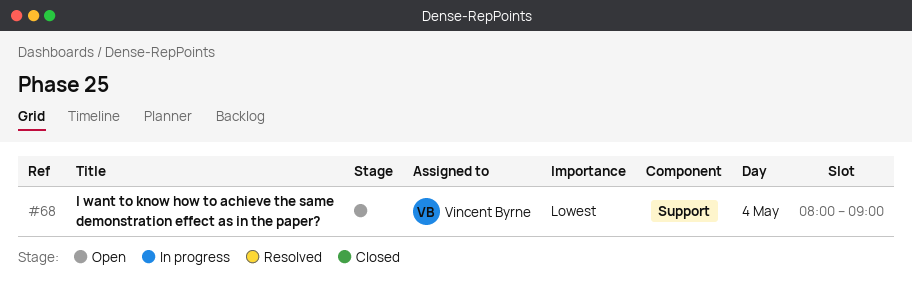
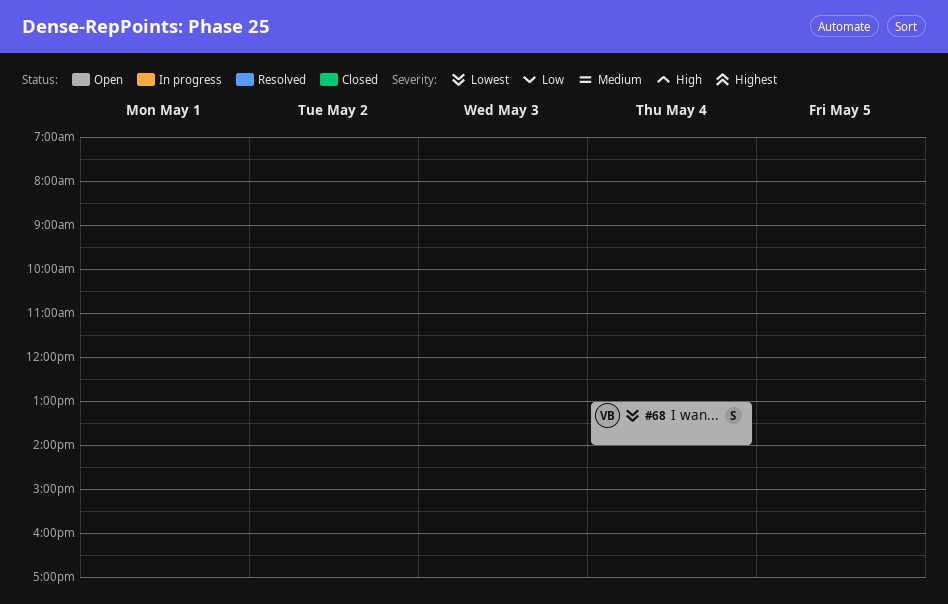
#68, begins: 08:00 -> 13:00
#68, ends: 09:00 -> 14:00

